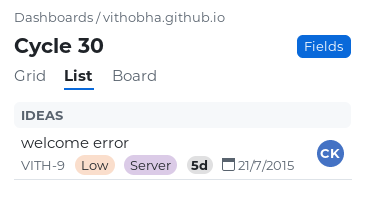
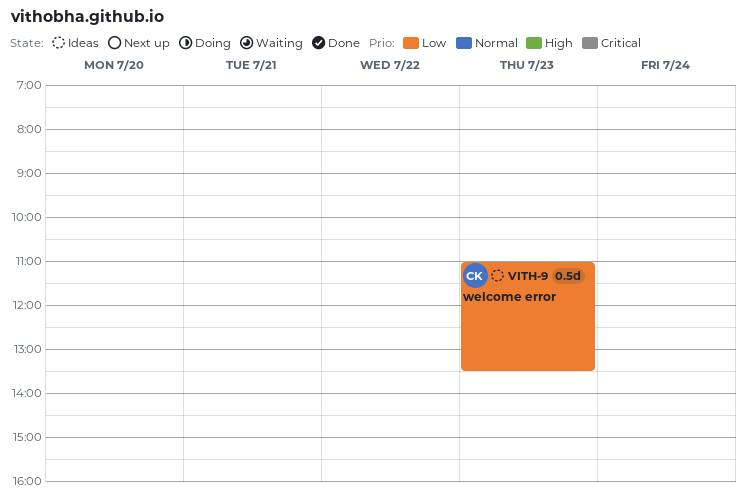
VITH-9, estimate: 5d -> 0.5d
VITH-9, day: Jul 21 -> Jul 23

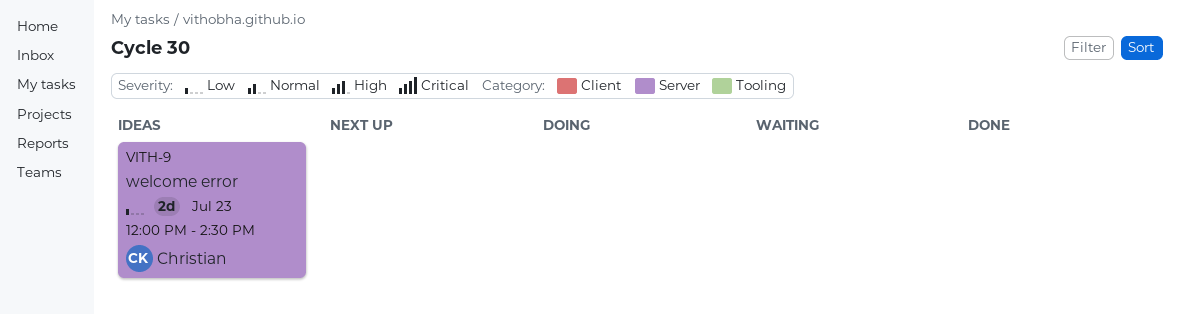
VITH-9, estimate: 0.5d -> 2d
VITH-9, begins: 11:00 -> 12:00
VITH-9, ends: 13:30 -> 14:30

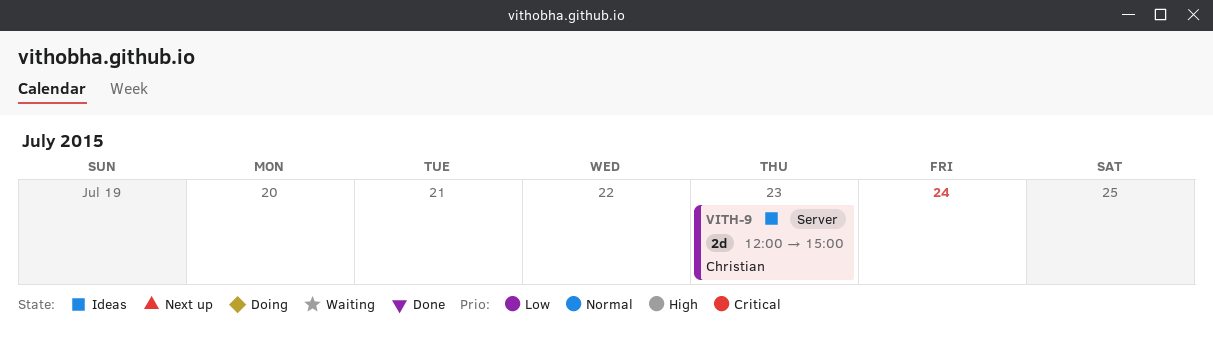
VITH-9, ends: 14:30 -> 15:00

